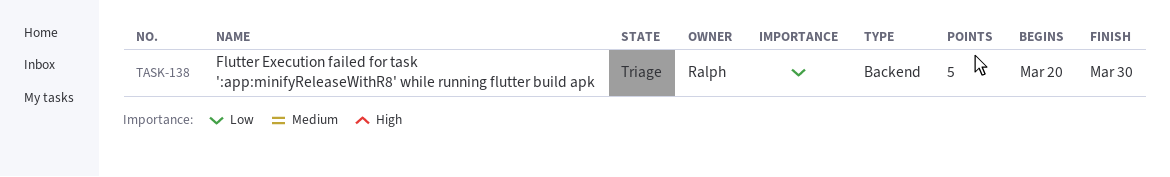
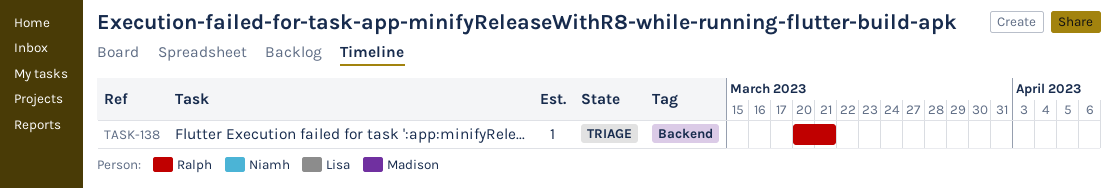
TASK-138, estimate: 5 -> 1
TASK-138, due: Mar 30 -> Mar 21

